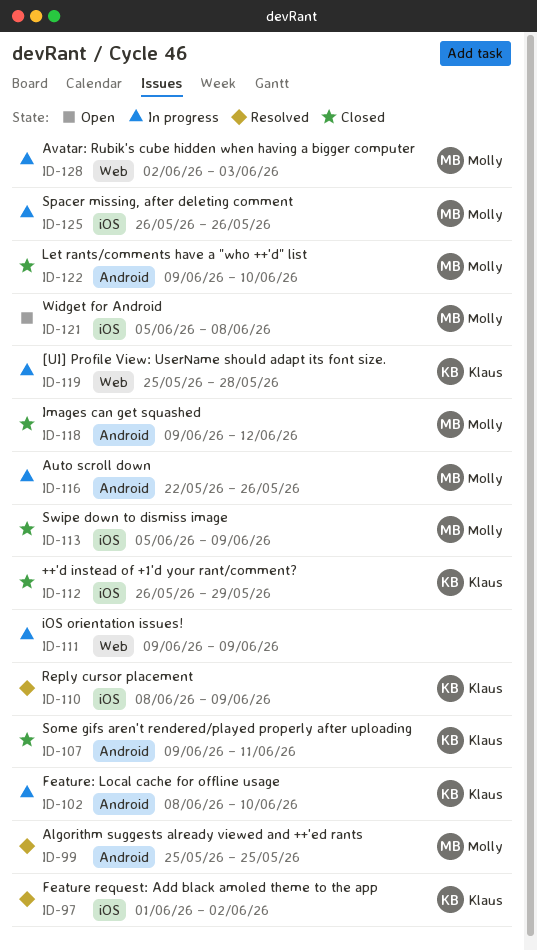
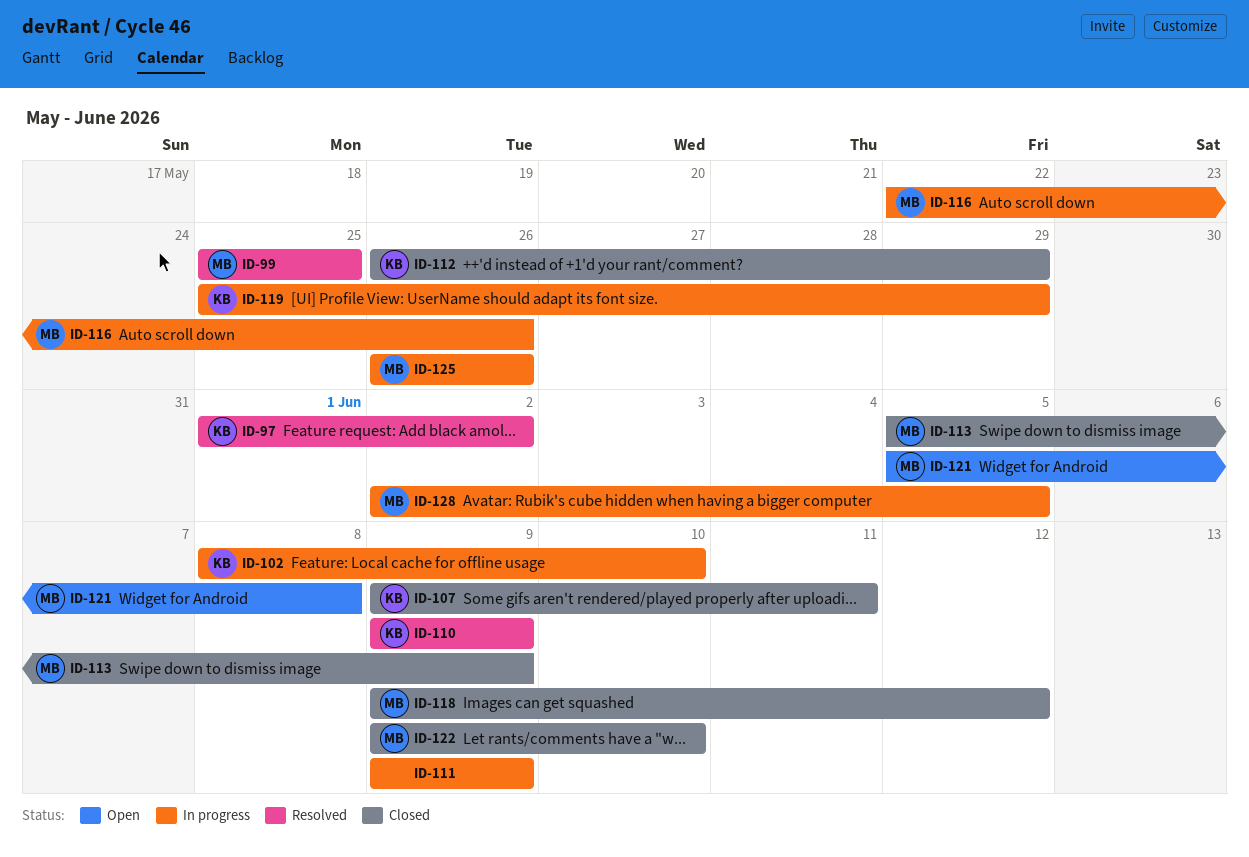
ID-110, start: Jun 8 -> Jun 9
ID-119, due: May 28 -> May 29
ID-128, due: Jun 3 -> Jun 5

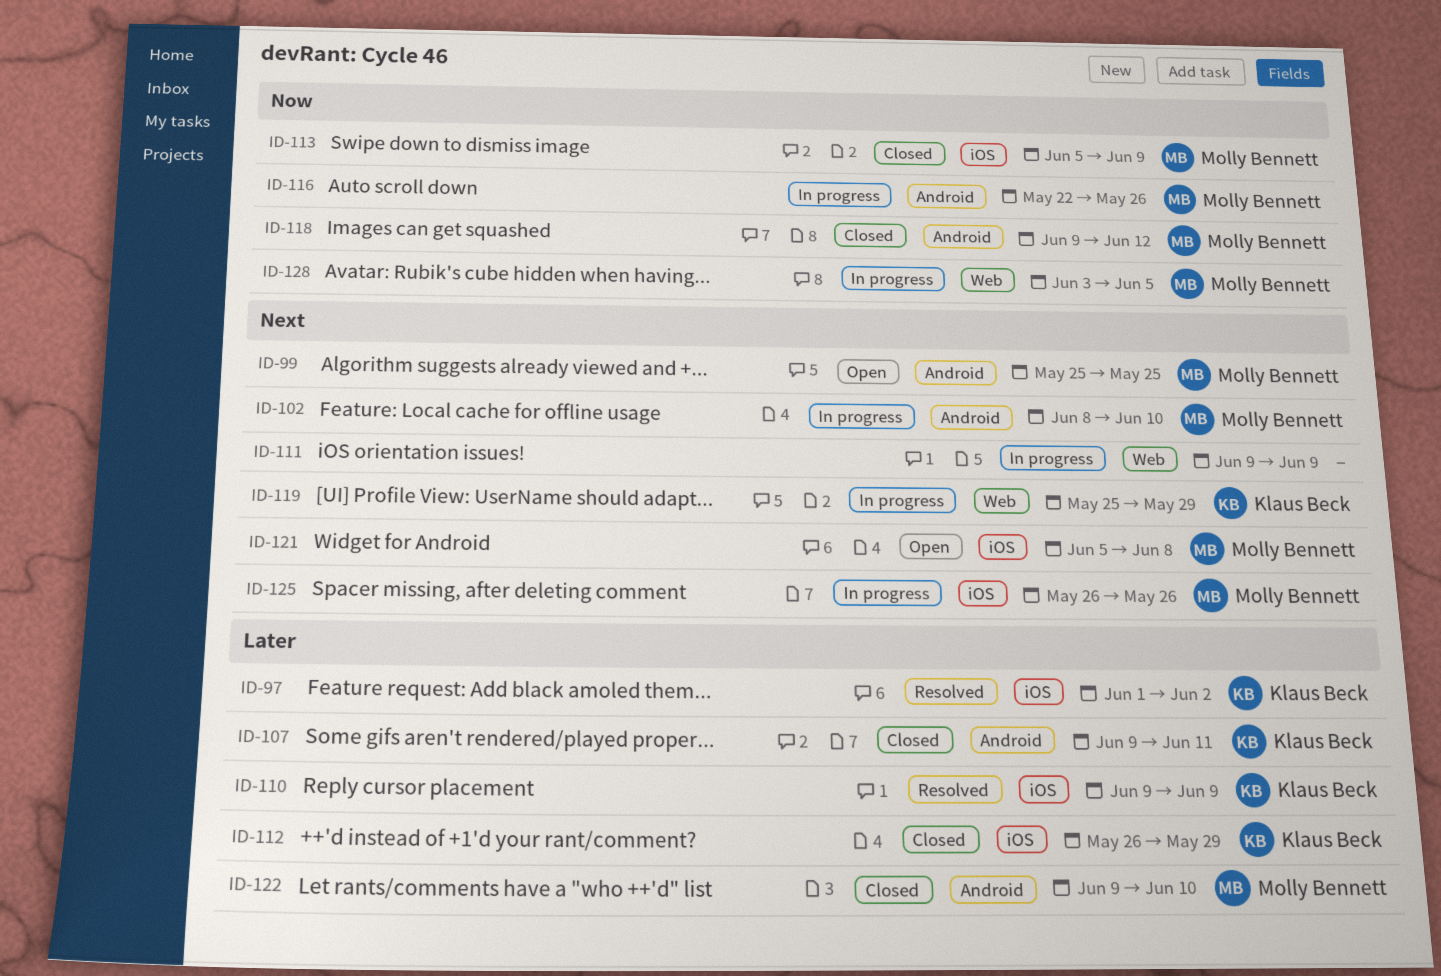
ID-99, status: Resolved -> Open
ID-102, owner: Klaus Beck -> Molly Bennett
ID-128, start: Jun 2 -> Jun 3

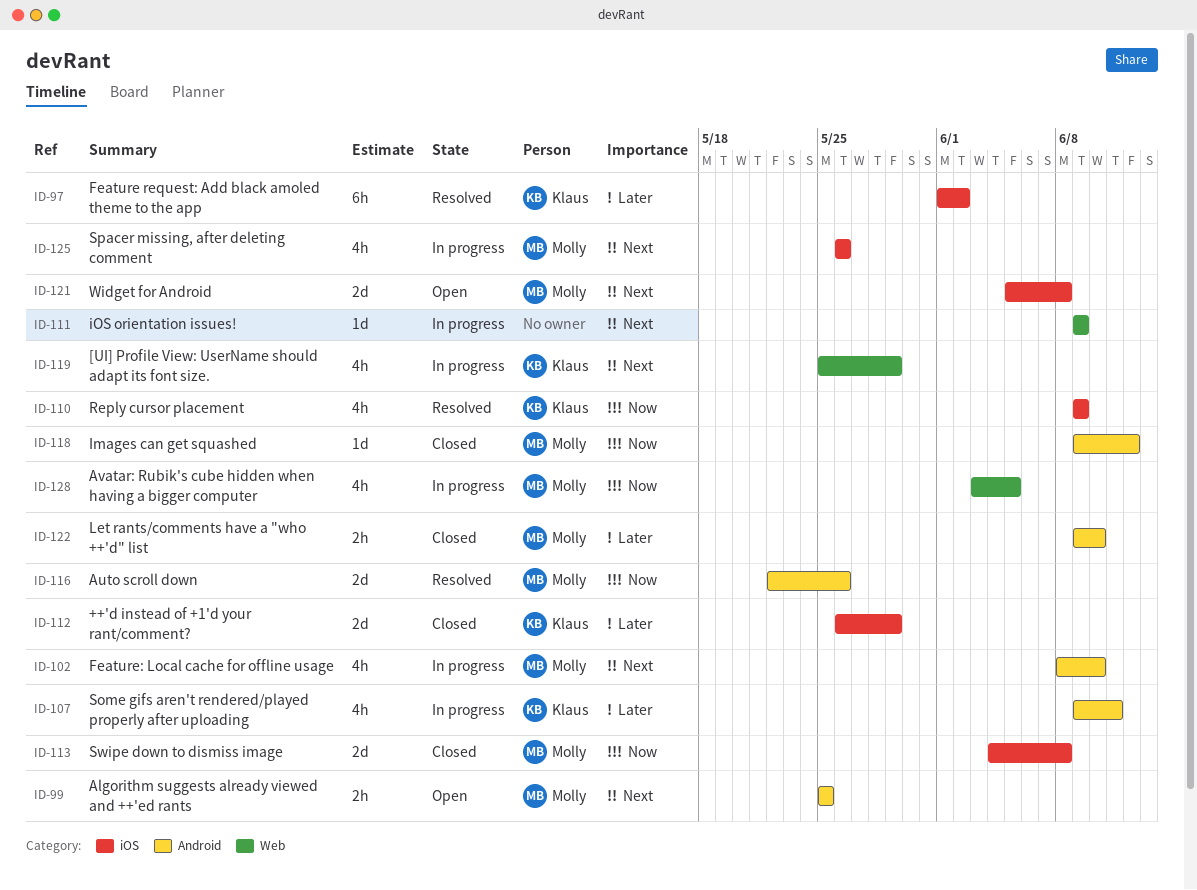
ID-107, status: Closed -> In progress
ID-110, priority: Later -> Now
ID-113, start: Jun 5 -> Jun 4
ID-113, due: Jun 9 -> Jun 8
ID-116, status: In progress -> Resolved

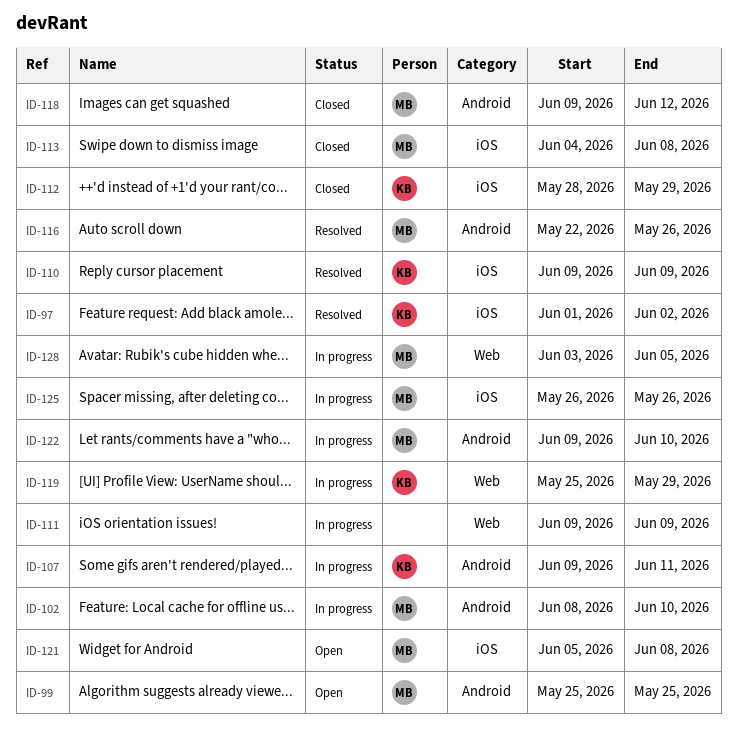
ID-112, start: May 26 -> May 28
ID-122, status: Closed -> In progress

